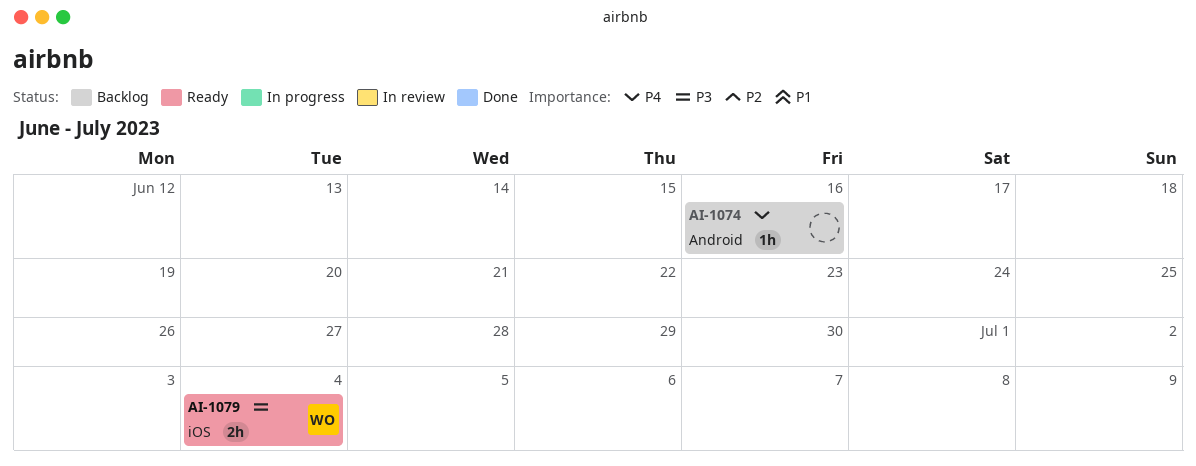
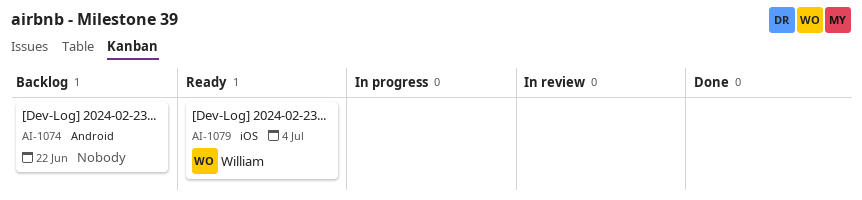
AI-1074, due: Jun 16 -> Jun 22

